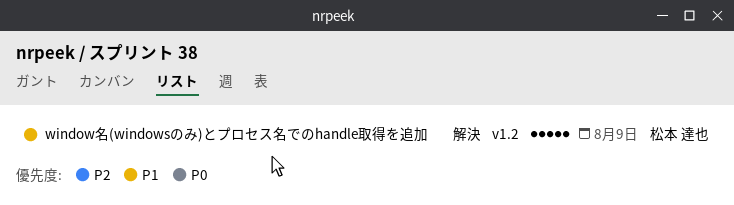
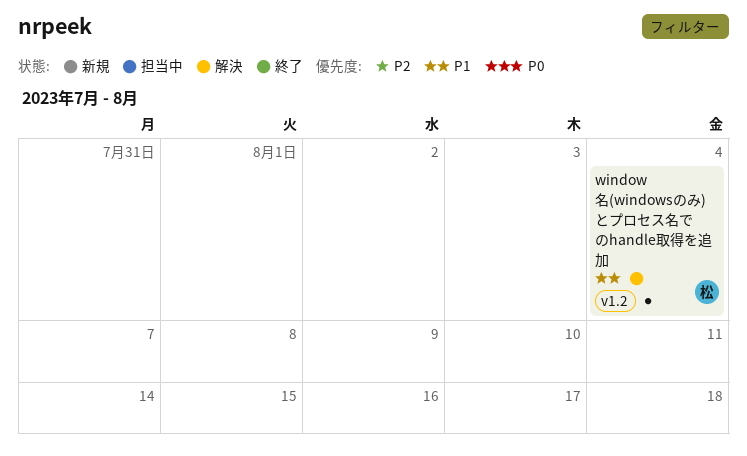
window名(windowsのみ)とプロセス名でのhandle取得を追加, estimate: 5 -> 1
window名(windowsのみ)とプロセス名でのhandle取得を追加, due: Aug 9 -> Aug 4

